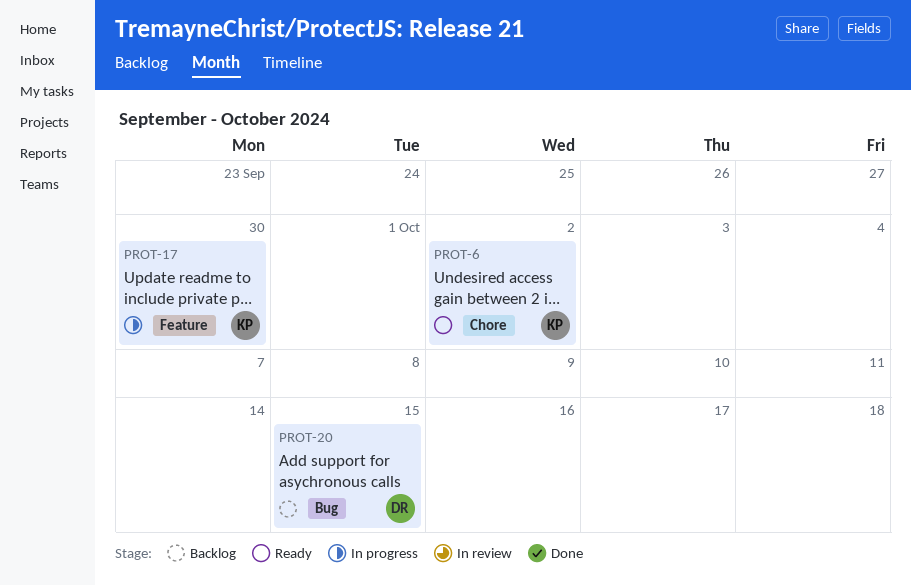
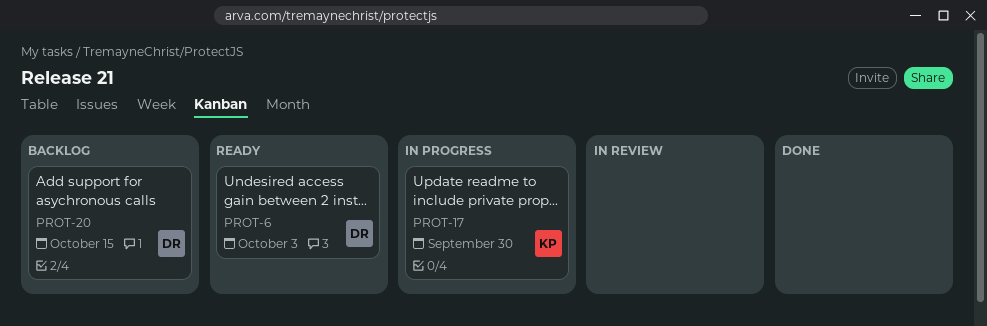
PROT-6, owner: KP -> DR
PROT-6, due: Oct 2 -> Oct 3

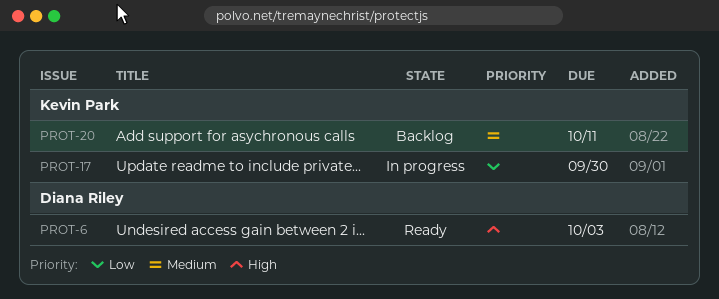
PROT-20, owner: Diana Riley -> Kevin Park
PROT-20, due: Oct 15 -> Oct 11

